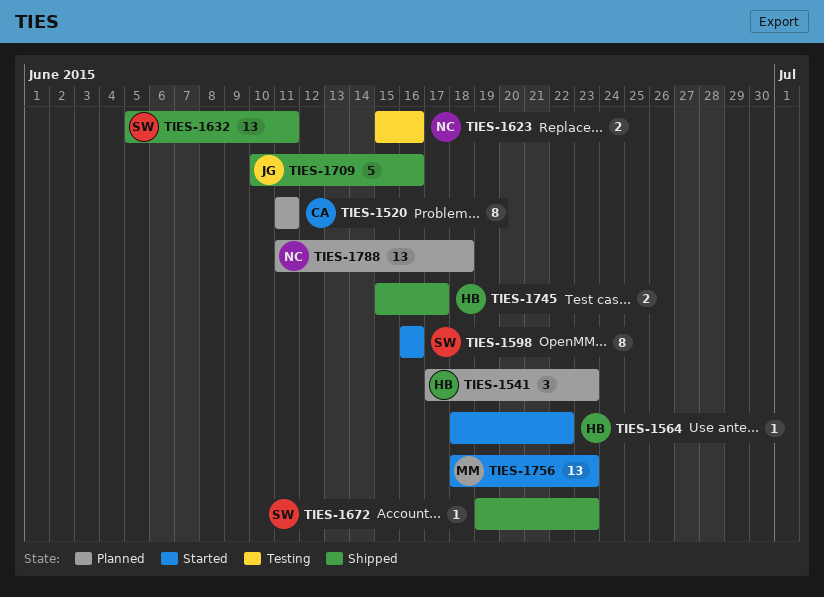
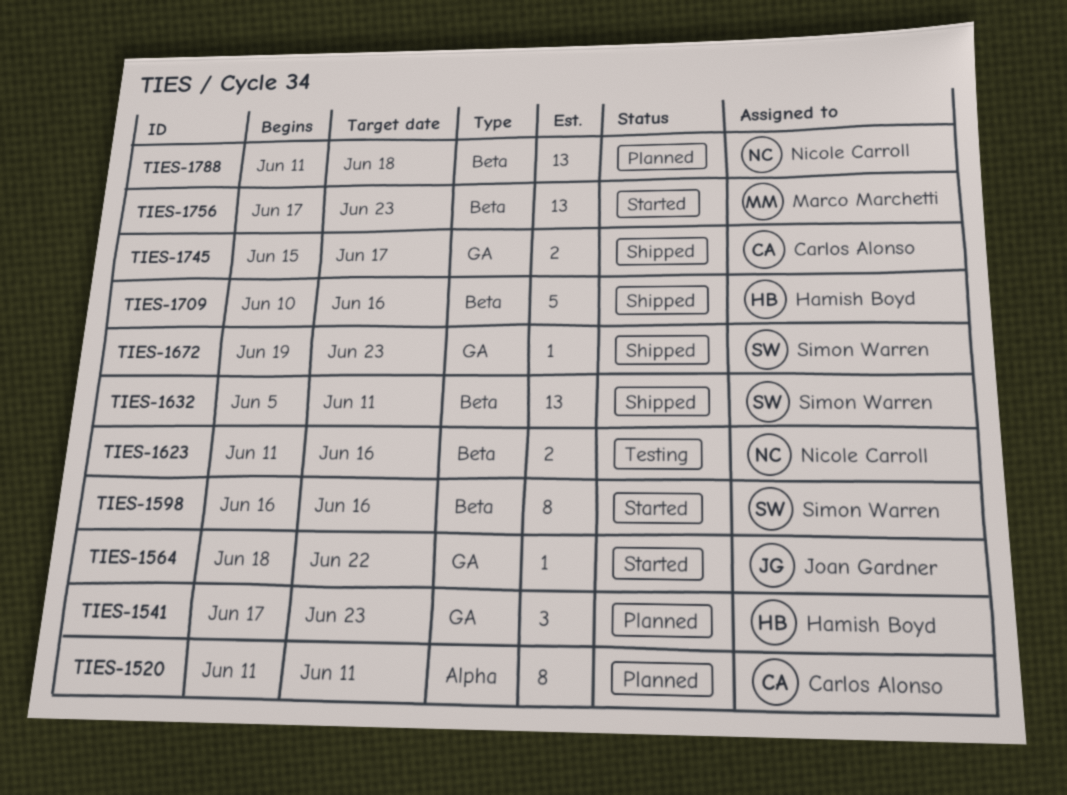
TIES-1564, owner: Hamish Boyd -> Joan Gardner
TIES-1623, start: Jun 15 -> Jun 11
TIES-1709, owner: Joan Gardner -> Hamish Boyd
TIES-1745, owner: Hamish Boyd -> Carlos Alonso
TIES-1756, start: Jun 18 -> Jun 17

